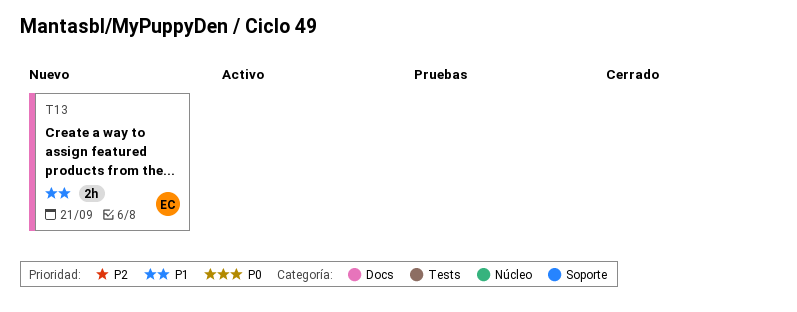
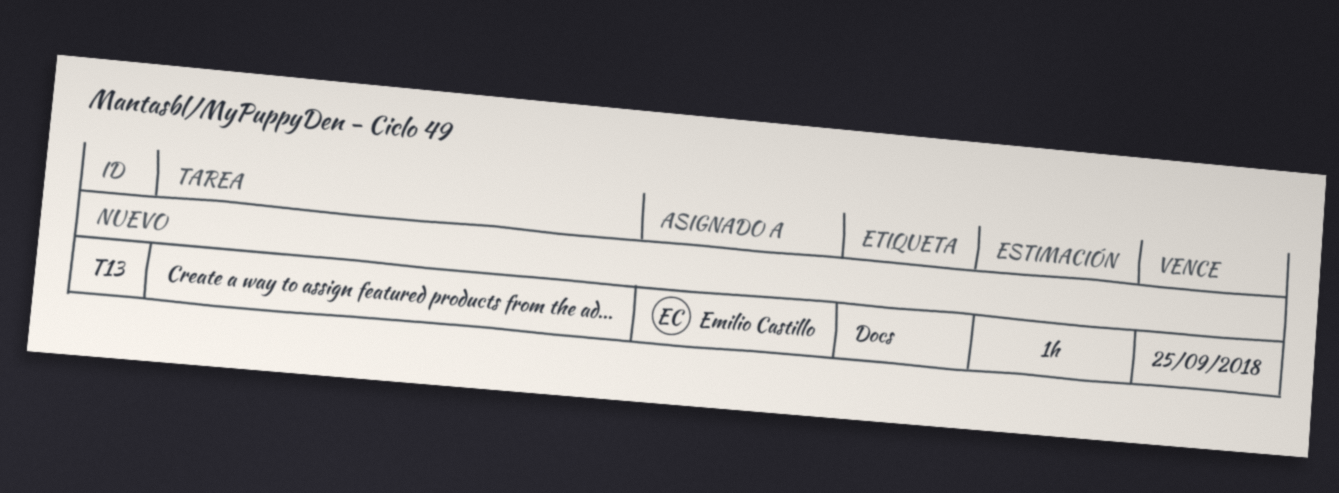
T13, estimate: 2h -> 1h
T13, due: Sep 21 -> Sep 25

